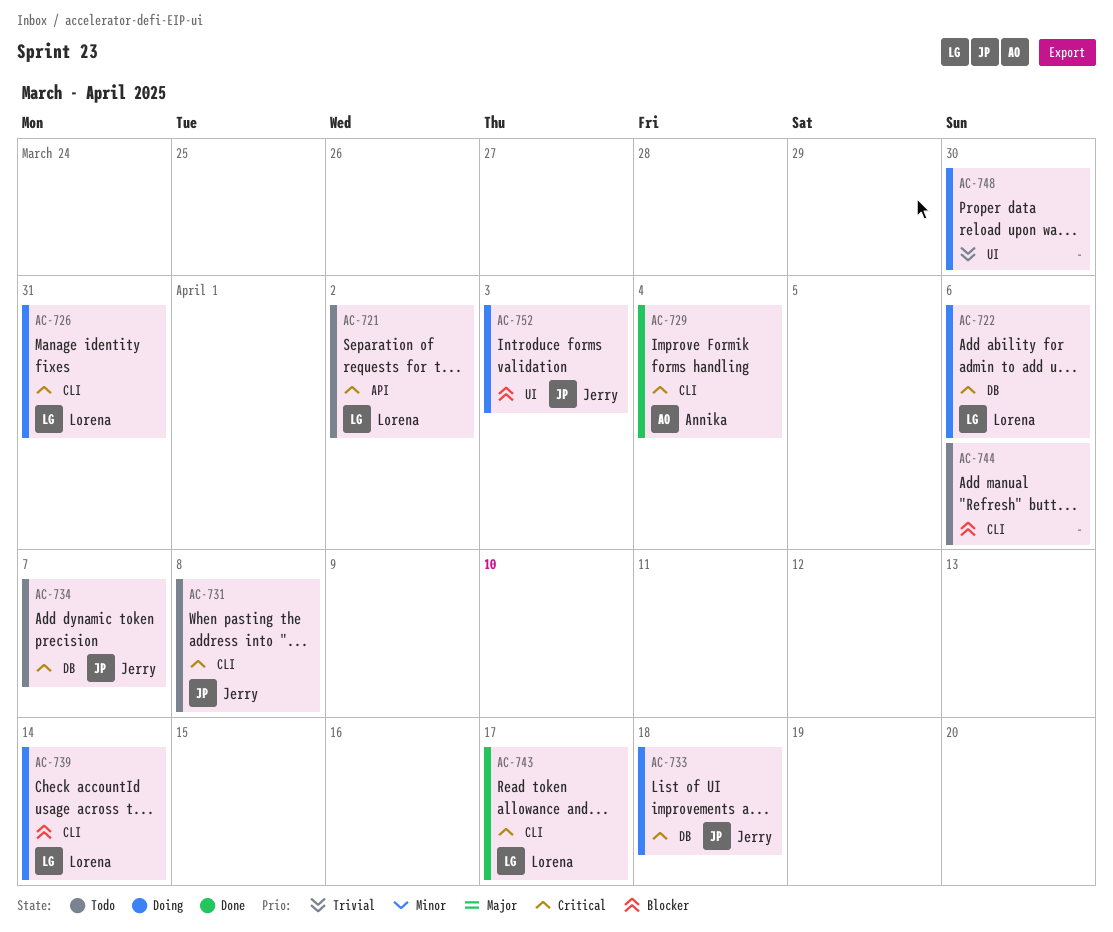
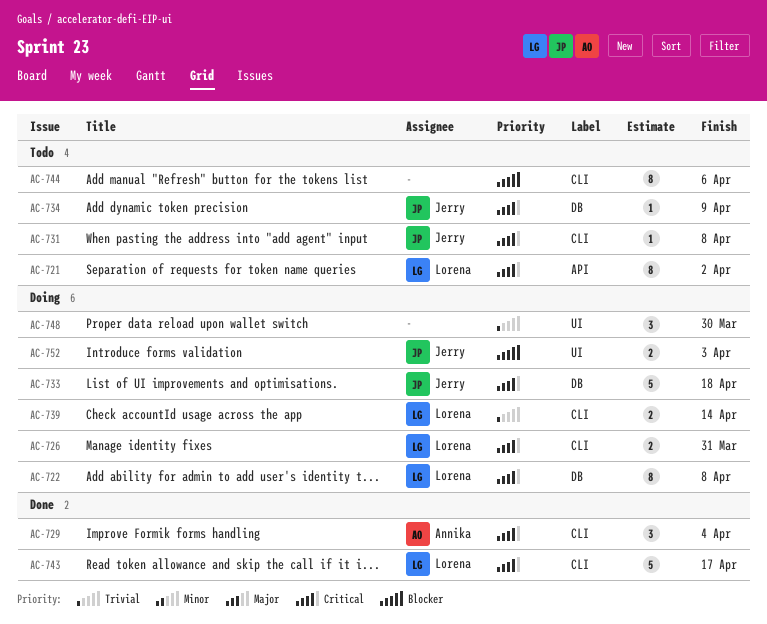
AC-722, due: Apr 6 -> Apr 8
AC-734, due: Apr 7 -> Apr 9
AC-739, priority: Blocker -> Trivial

